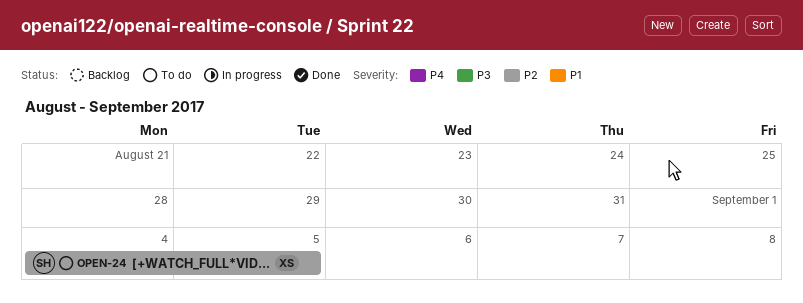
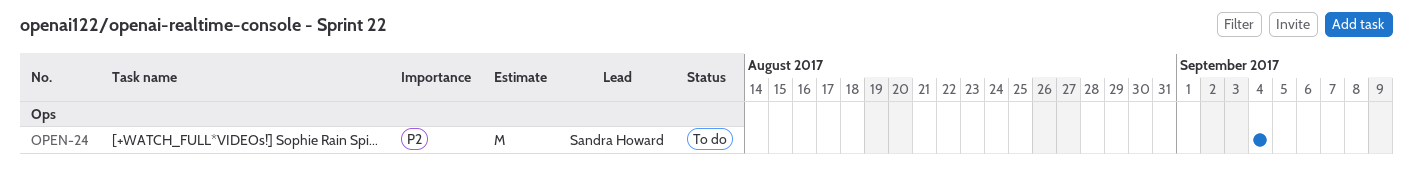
OPEN-24, estimate: XS -> M
OPEN-24, due: Sep 5 -> Sep 4

